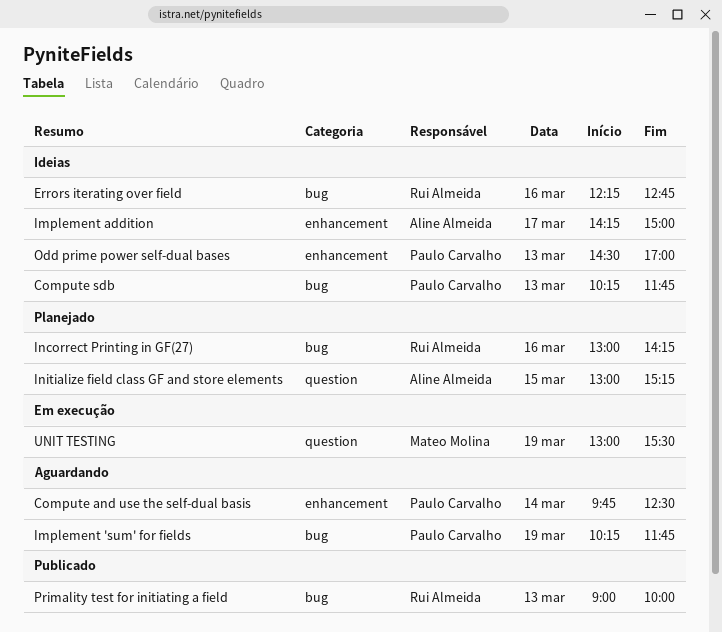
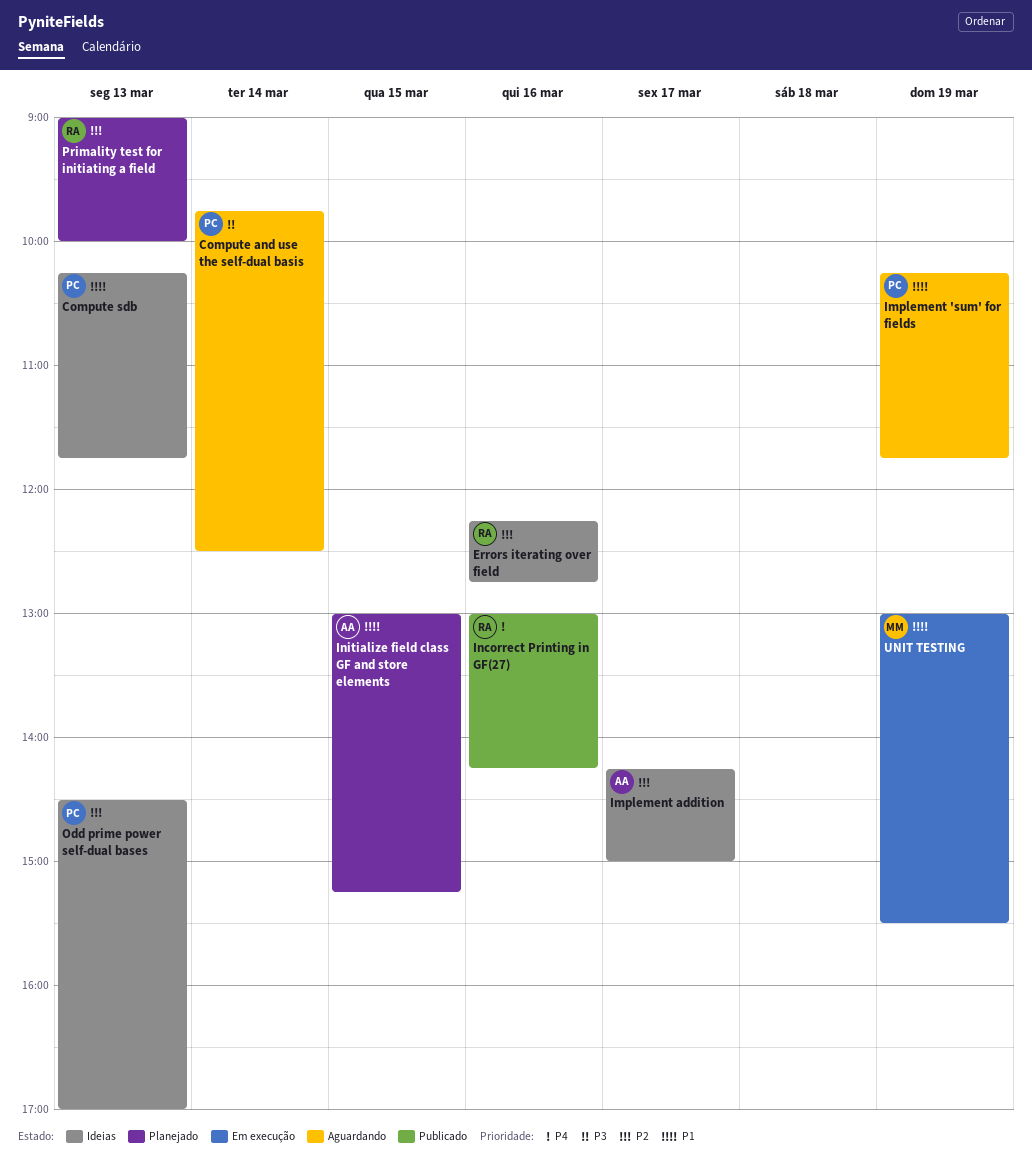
Incorrect Printing in GF(27), status: Planejado -> Publicado
Primality test for initiating a field, status: Publicado -> Planejado

